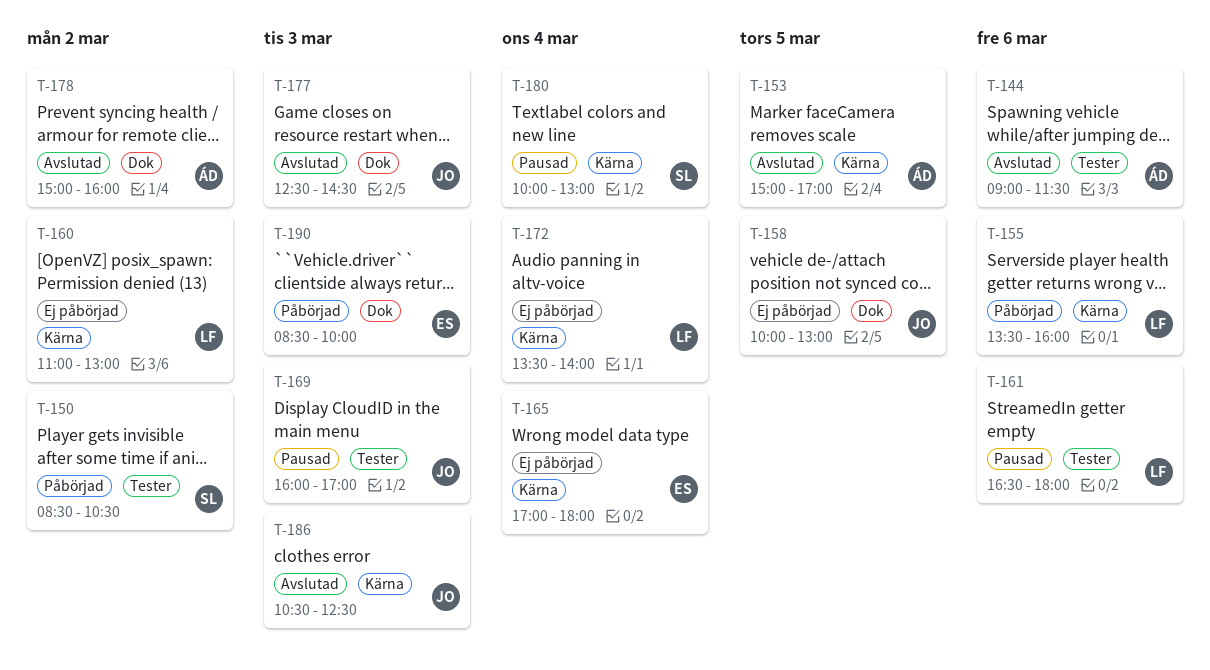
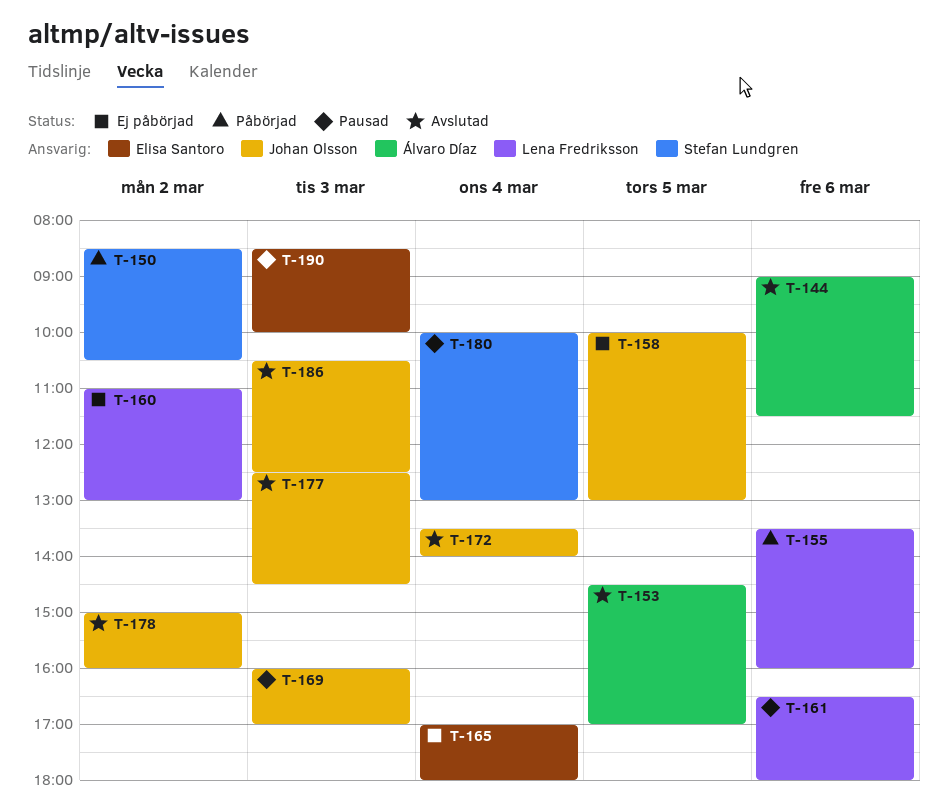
T-153, begins: 15:00 -> 14:30
T-172, status: Ej påbörjad -> Avslutad
T-172, owner: Lena Fredriksson -> Johan Olsson
T-178, owner: Álvaro Díaz -> Johan Olsson
T-190, status: Påbörjad -> Pausad

